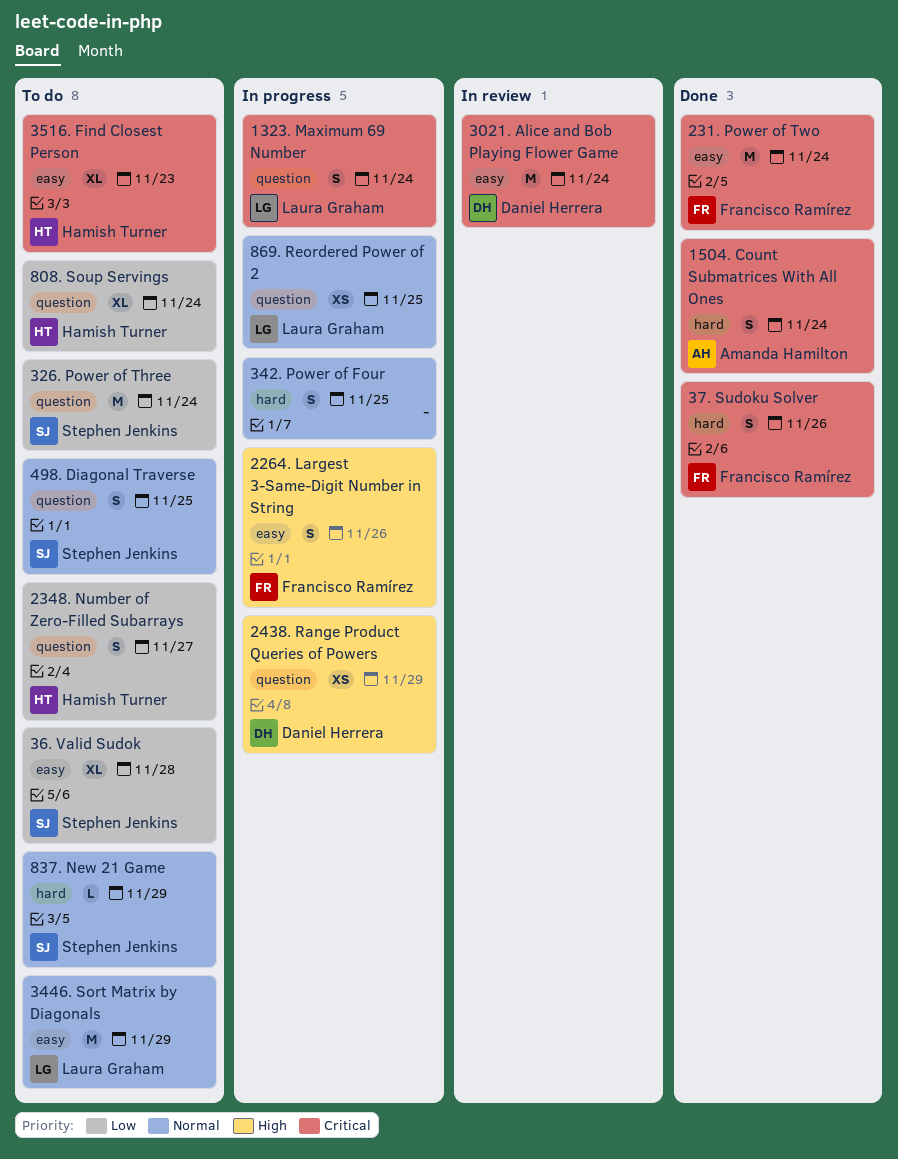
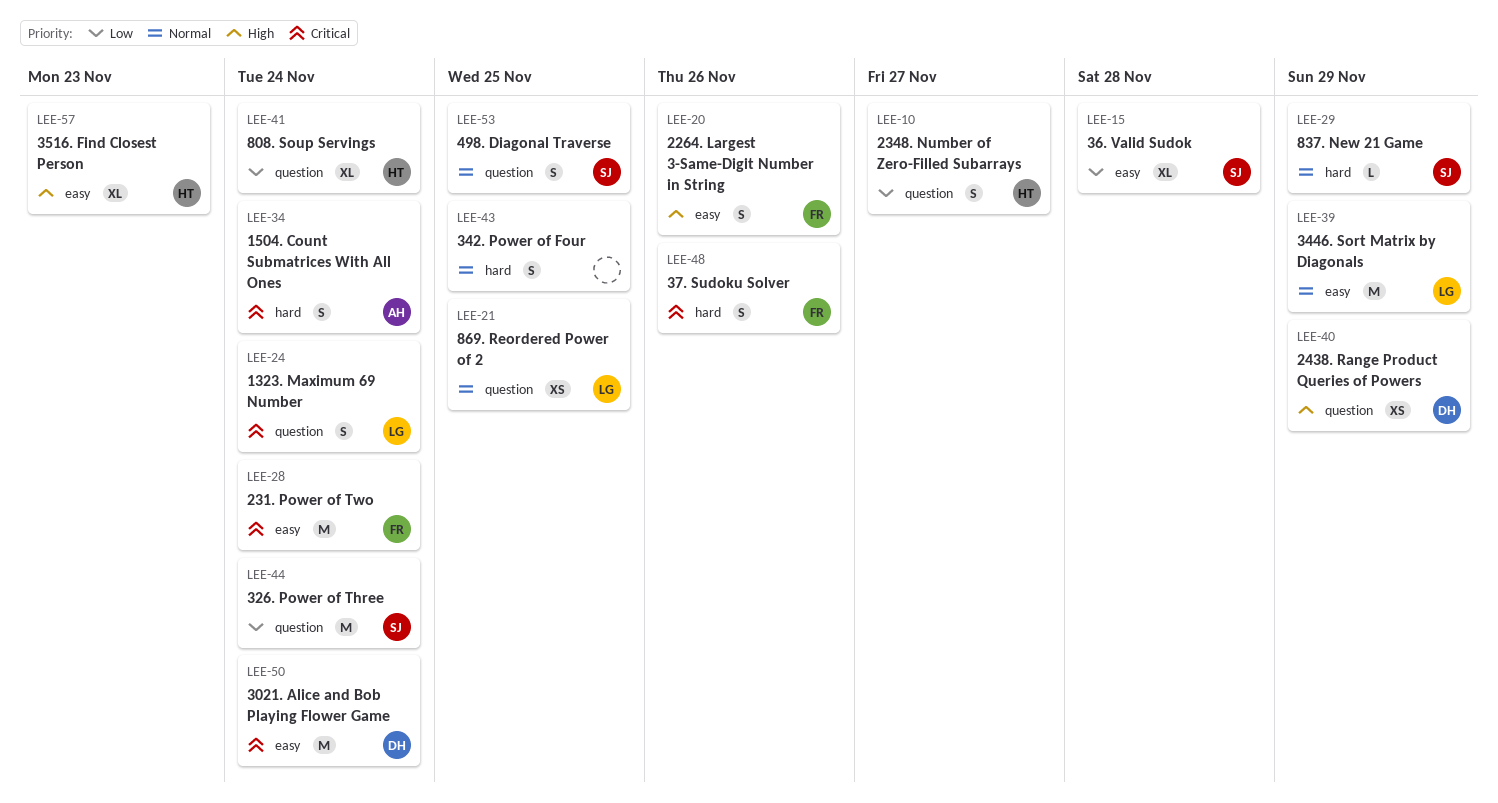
3516. Find Closest Person, priority: Critical -> High

